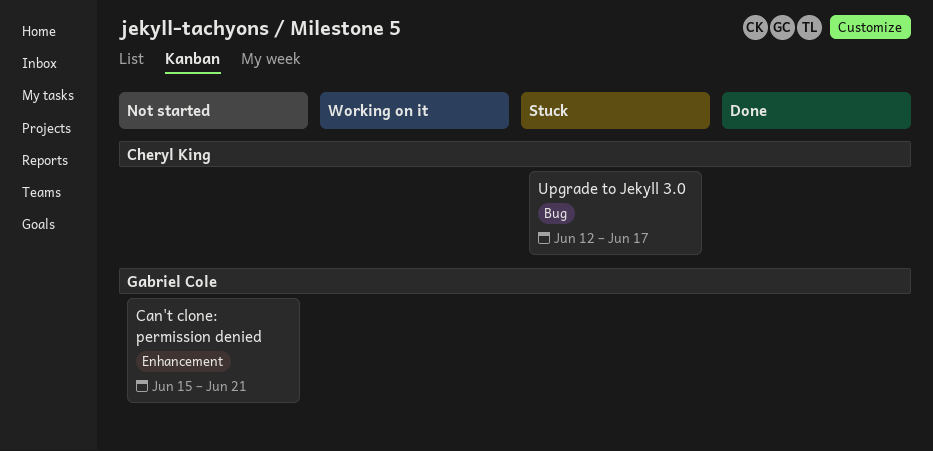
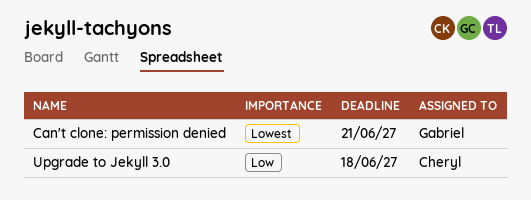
Upgrade to Jekyll 3.0, due: Jun 17 -> Jun 18

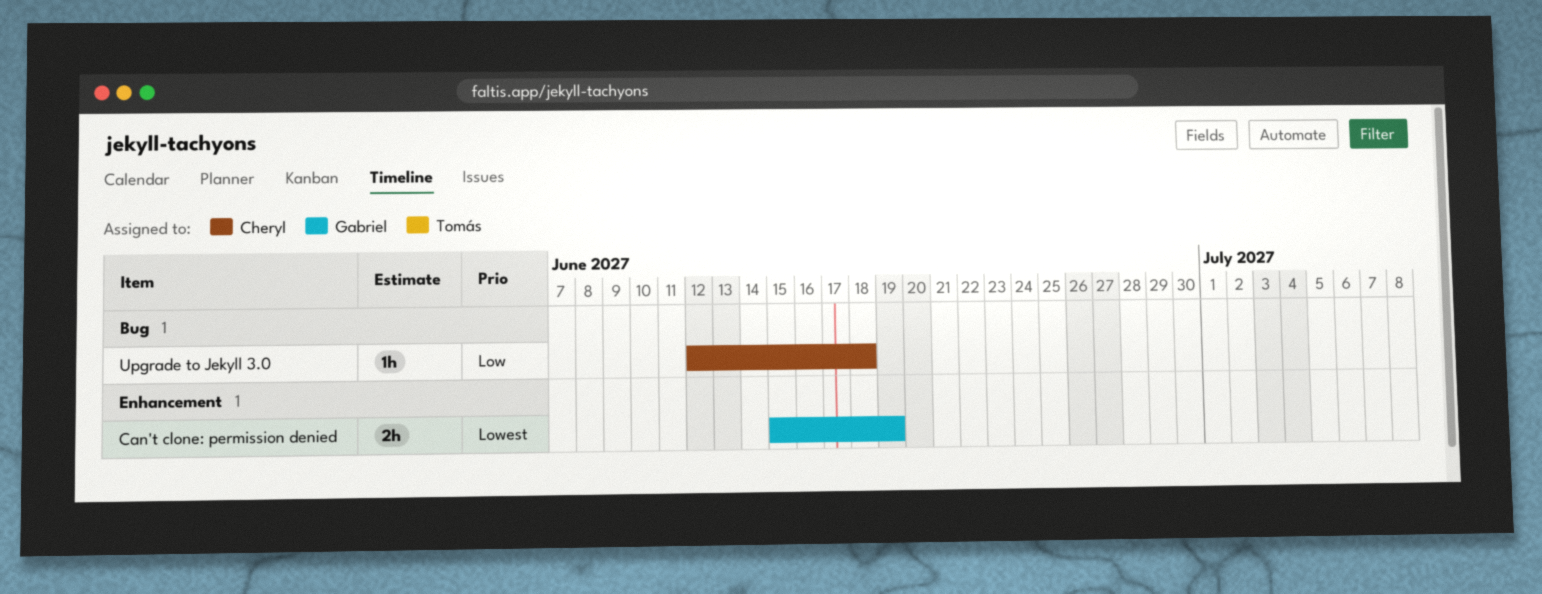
Can't clone: permission denied, due: Jun 21 -> Jun 19

